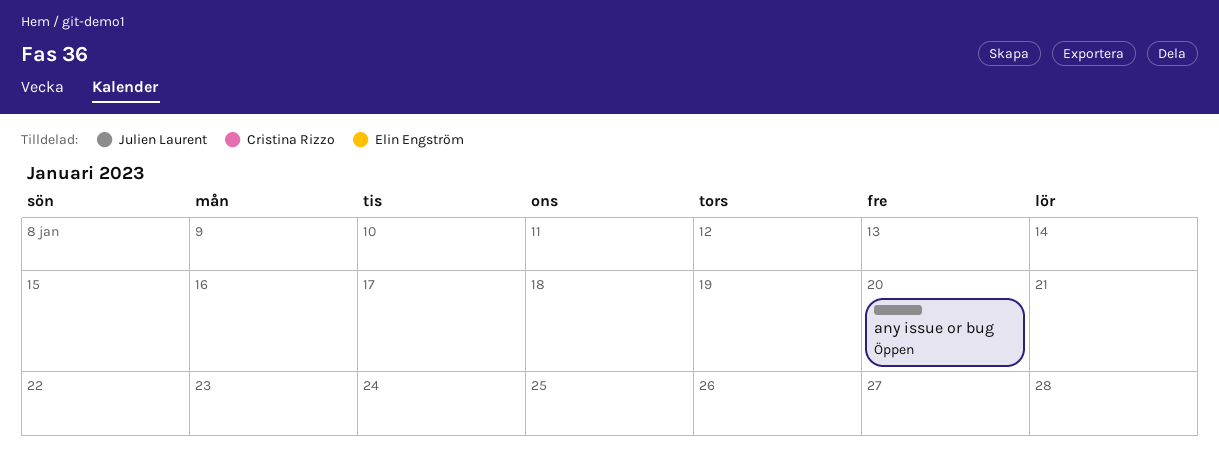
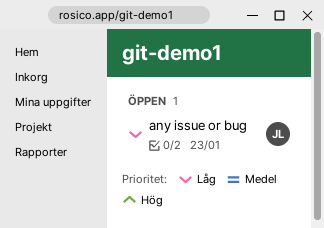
any issue or bug, due: Jan 20 -> Jan 23

